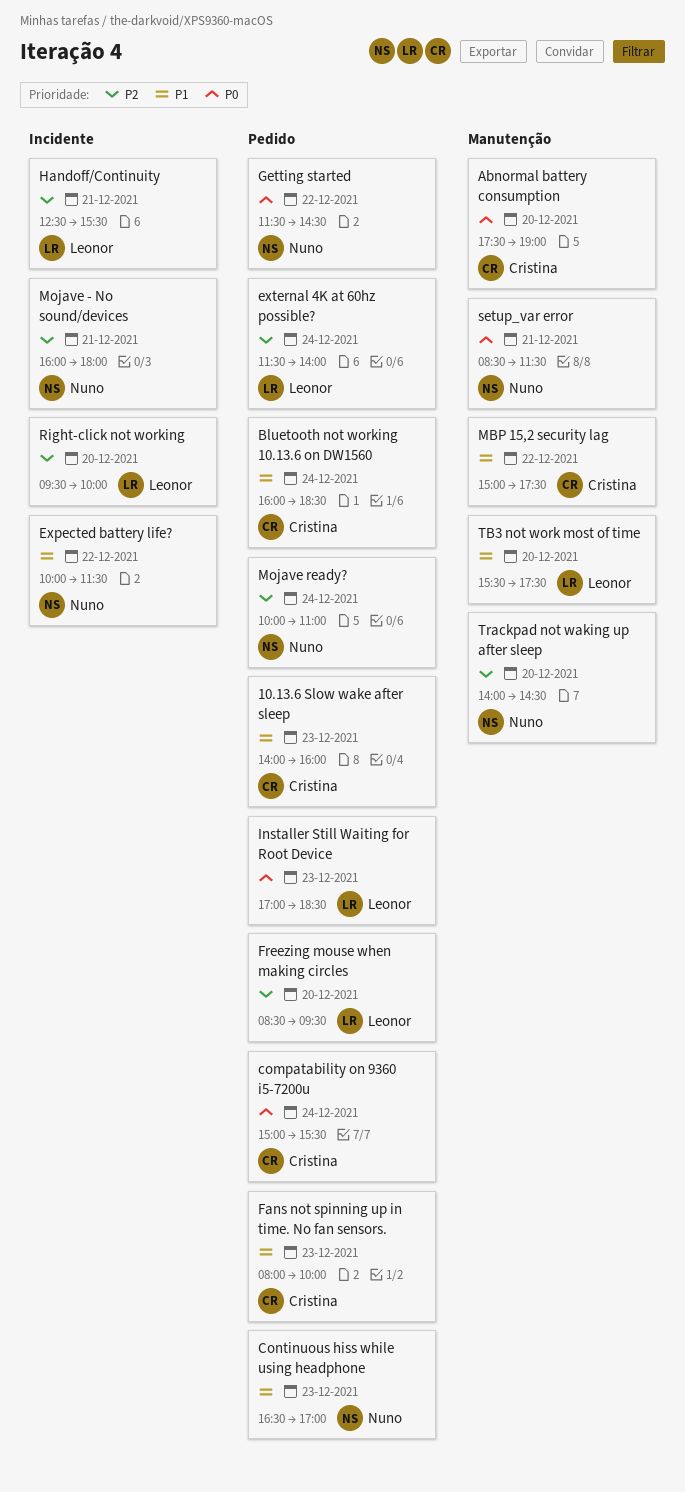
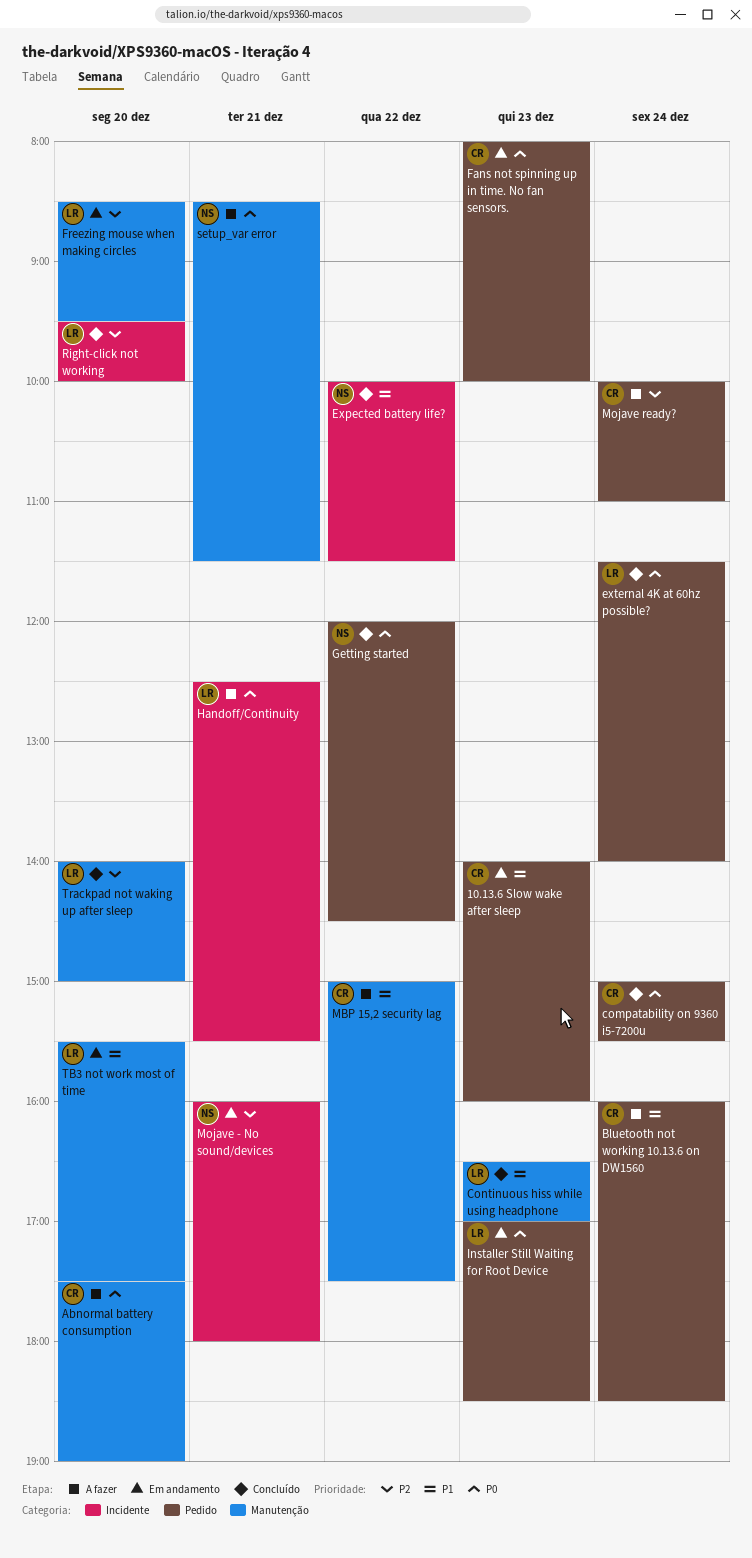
Continuous hiss while using headphone, owner: Nuno -> Leonor
Continuous hiss while using headphone, label: Pedido -> Manutenção
external 4K at 60hz possible?, priority: P2 -> P0
Fans not spinning up in time. No fan sensors., priority: P1 -> P0
Freezing mouse when making circles, label: Pedido -> Manutenção
Getting started, begins: 11:30 -> 12:00
Handoff/Continuity, priority: P2 -> P0
Mojave ready?, owner: Nuno -> Cristina
Trackpad not waking up after sleep, owner: Nuno -> Leonor
Trackpad not waking up after sleep, ends: 14:30 -> 15:00

